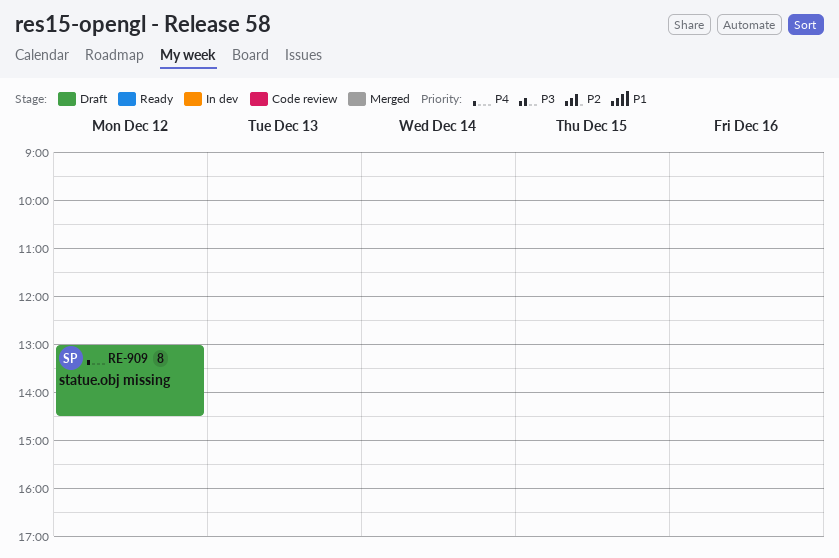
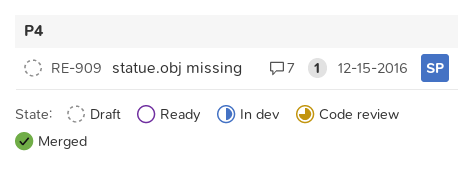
RE-909, estimate: 8 -> 1
RE-909, day: Dec 12 -> Dec 15

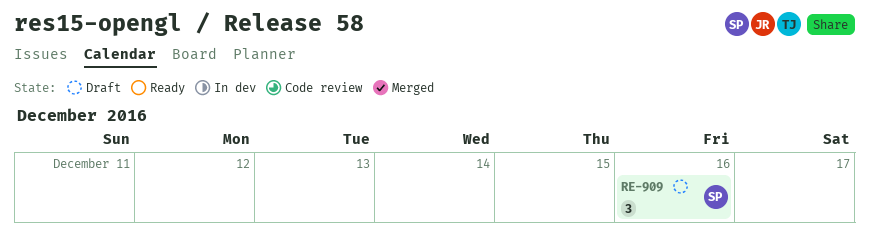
RE-909, estimate: 1 -> 3
RE-909, day: Dec 15 -> Dec 16

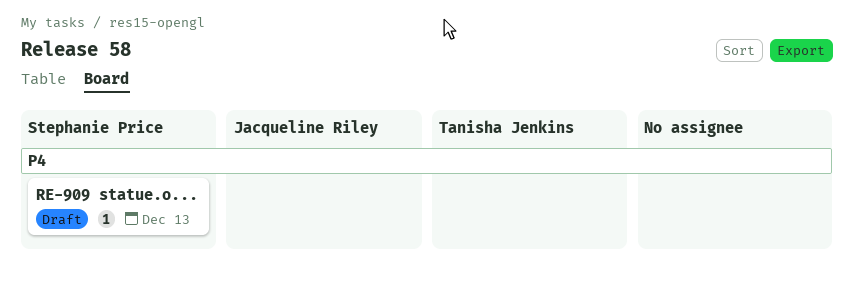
RE-909, estimate: 3 -> 1
RE-909, day: Dec 16 -> Dec 13

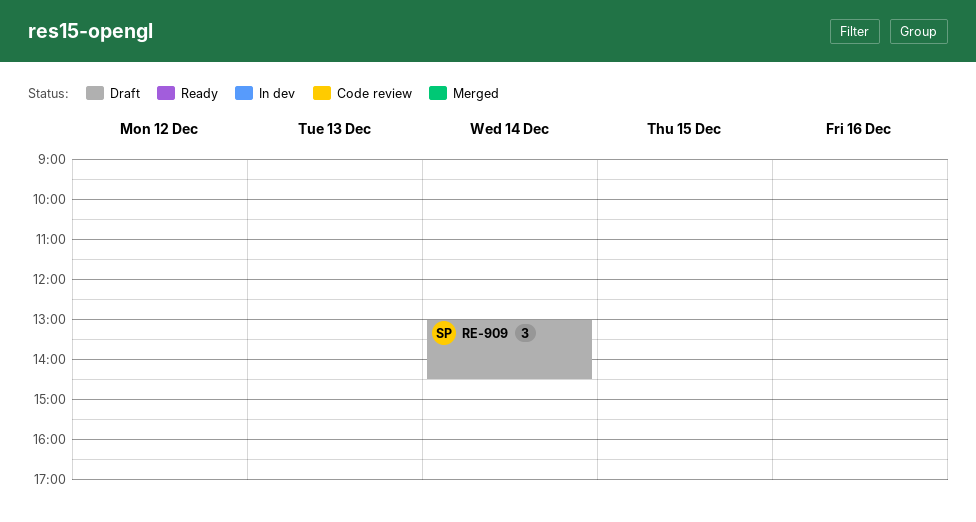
RE-909, estimate: 1 -> 3
RE-909, day: Dec 13 -> Dec 14

